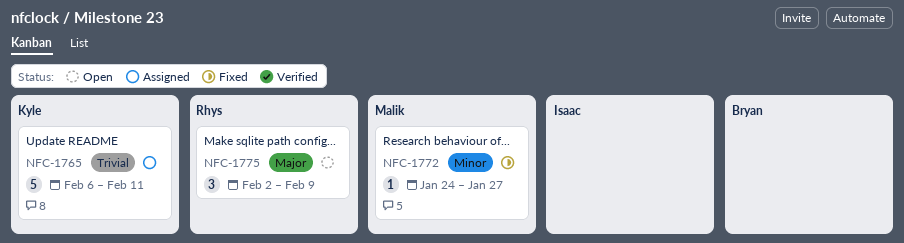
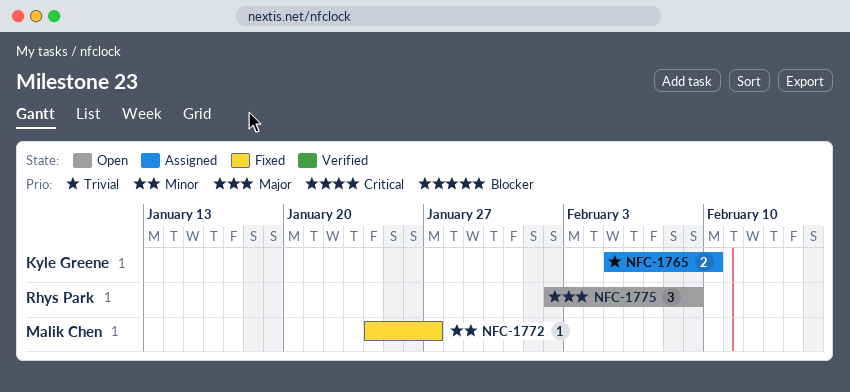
NFC-1765, estimate: 5 -> 2
NFC-1765, start: Feb 6 -> Feb 5
NFC-1765, due: Feb 11 -> Feb 10

